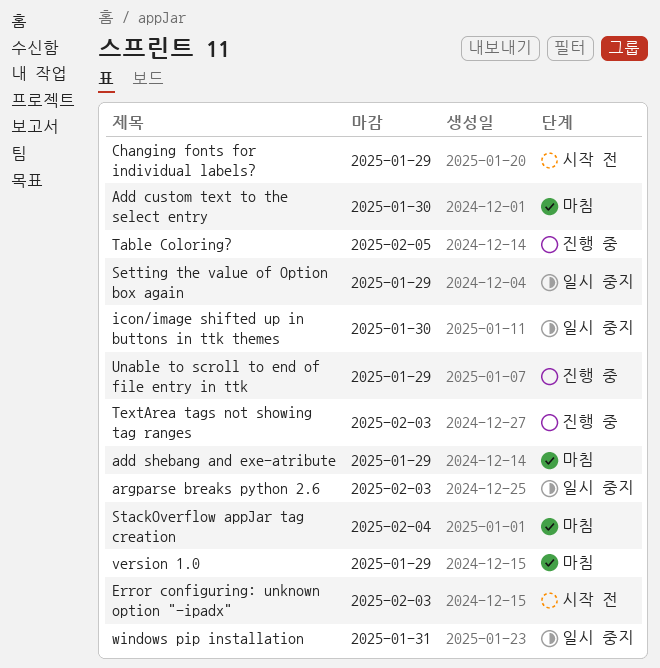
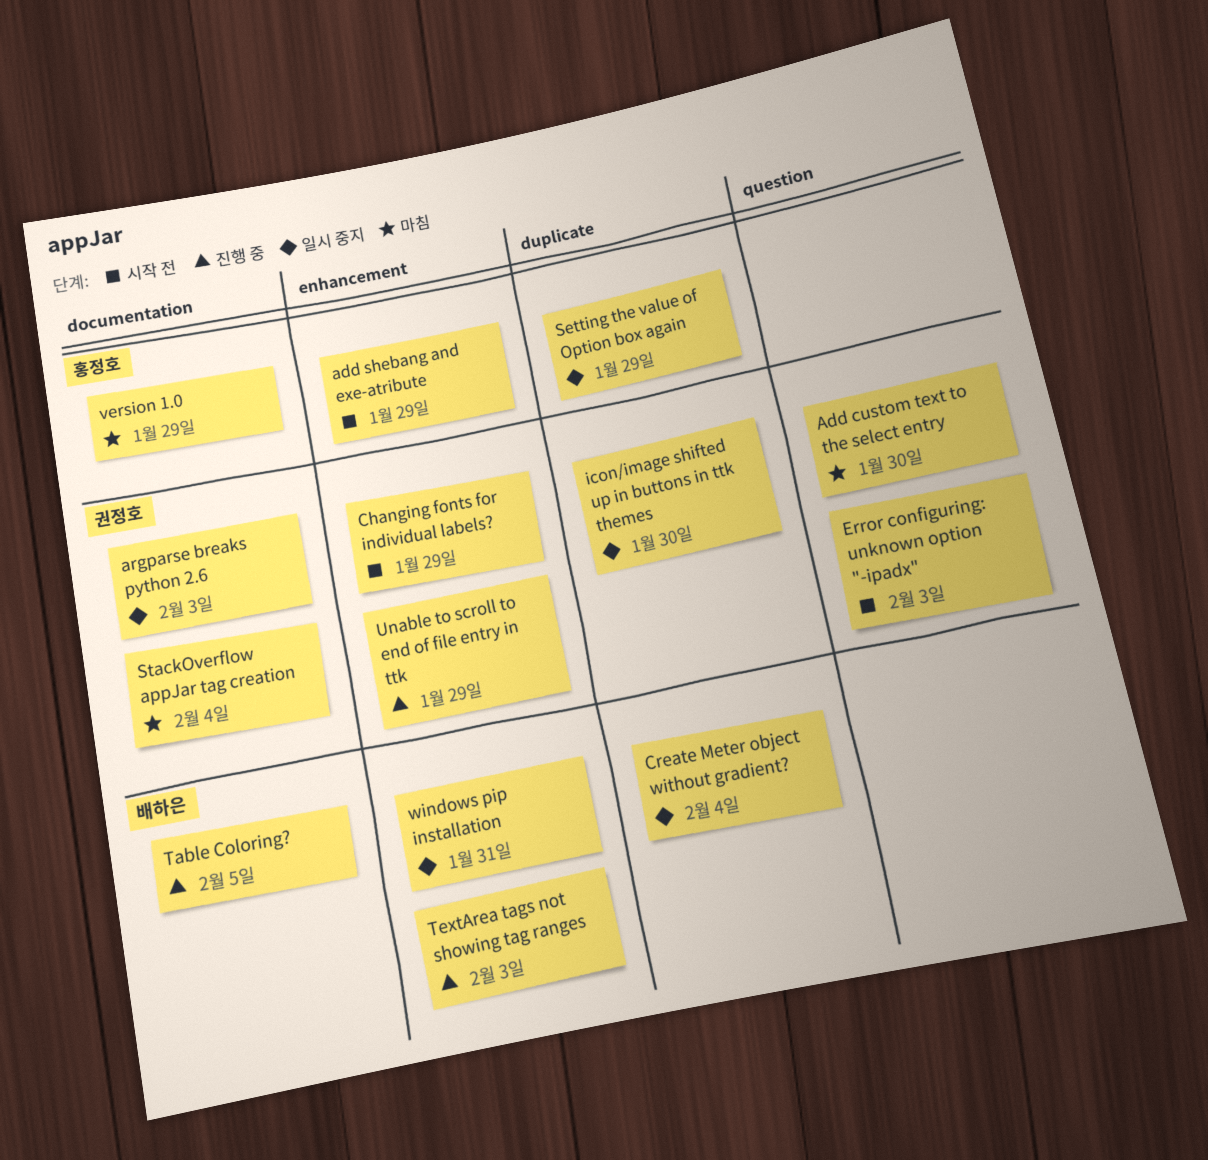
add shebang and exe-atribute, status: 마침 -> 시작 전
Create Meter object without gradient?: none -> present

